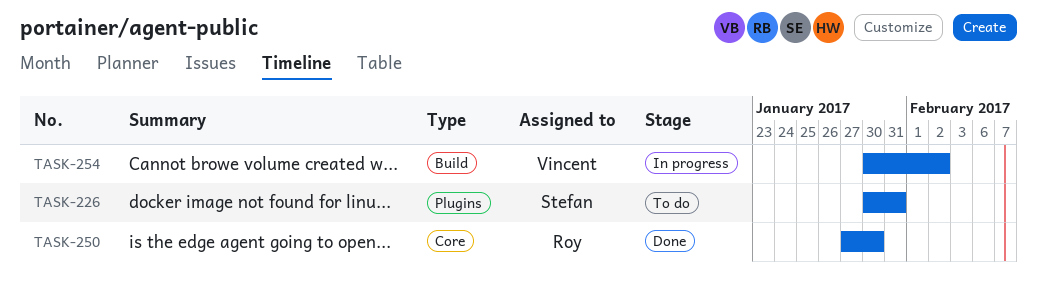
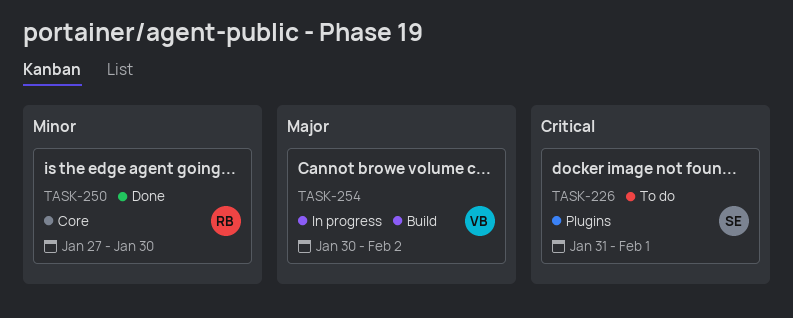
TASK-226, start: Jan 30 -> Jan 31
TASK-226, due: Jan 31 -> Feb 1

